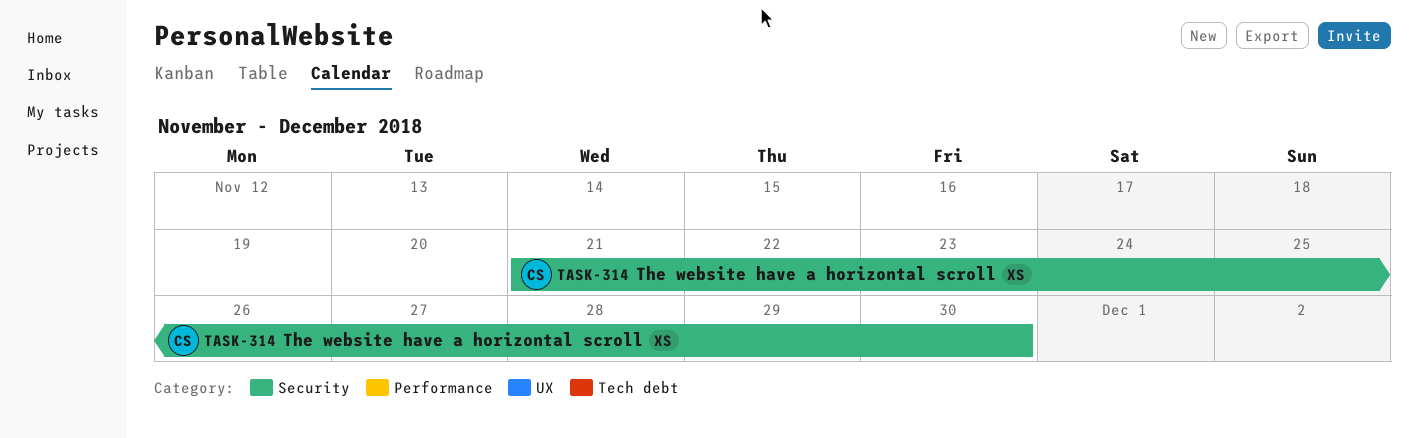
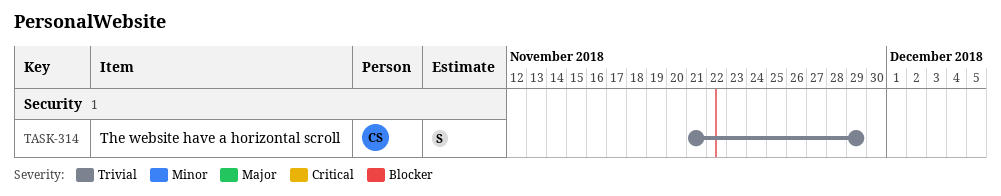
TASK-314, estimate: XS -> S
TASK-314, due: Nov 30 -> Nov 29

